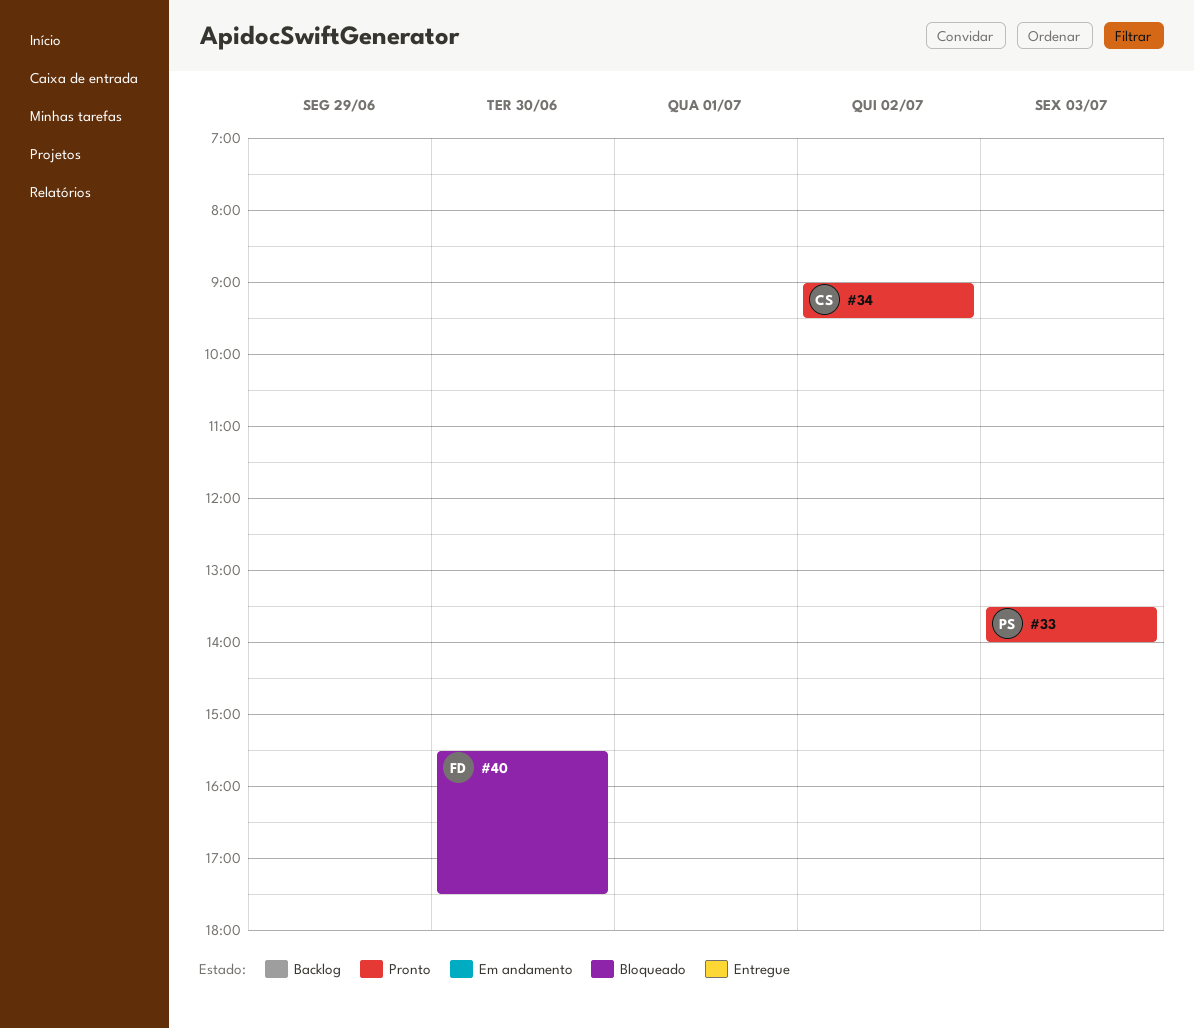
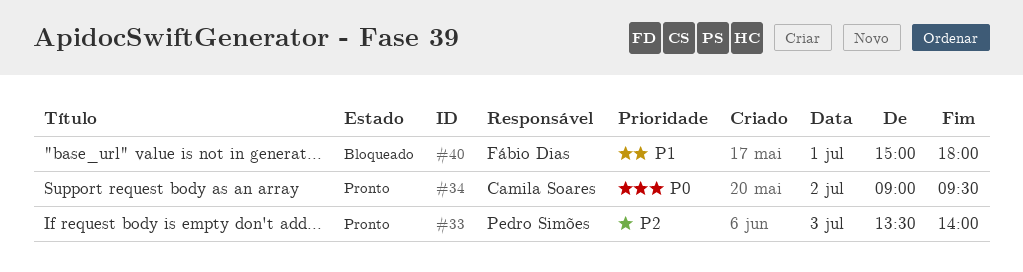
#40, day: Jun 30 -> Jul 1
#40, begins: 15:30 -> 15:00
#40, ends: 17:30 -> 18:00

